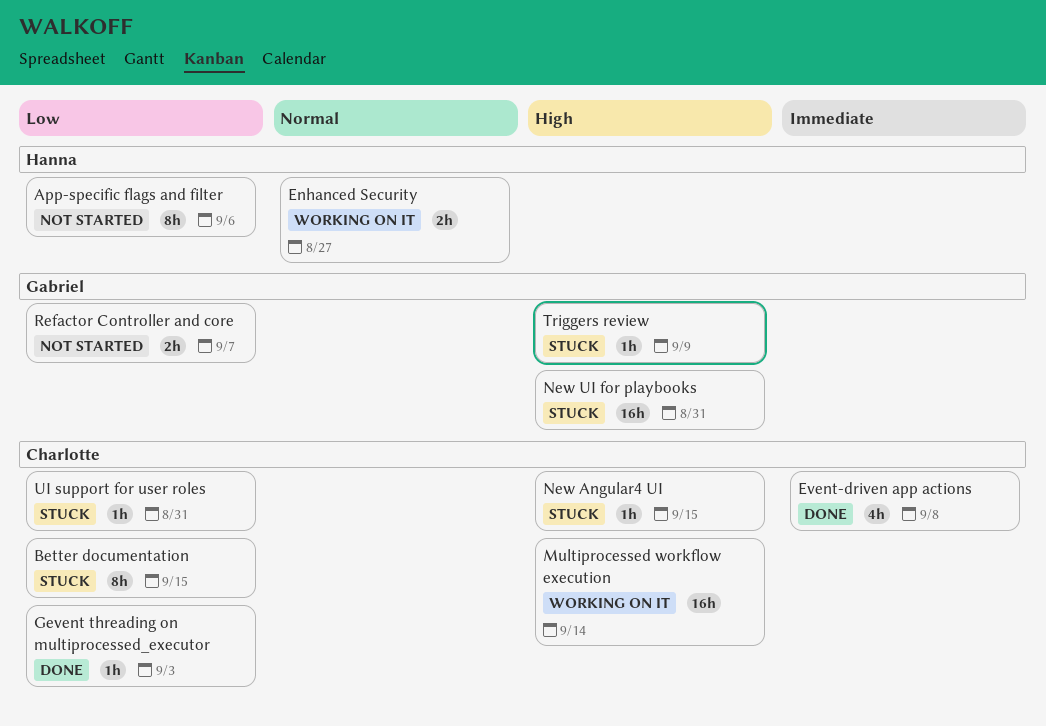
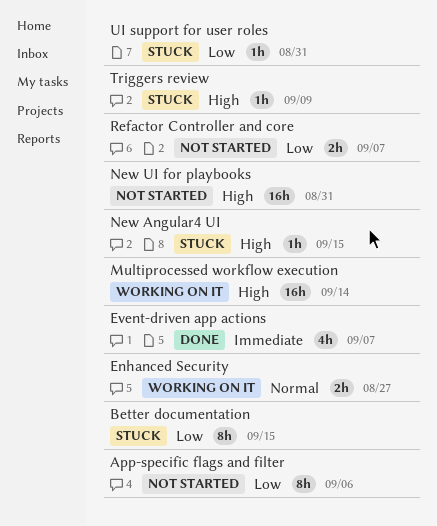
Event-driven app actions, due: Sep 8 -> Sep 7
Gevent threading on multiprocessed_executor: present -> none
New UI for playbooks, status: Stuck -> Not started

